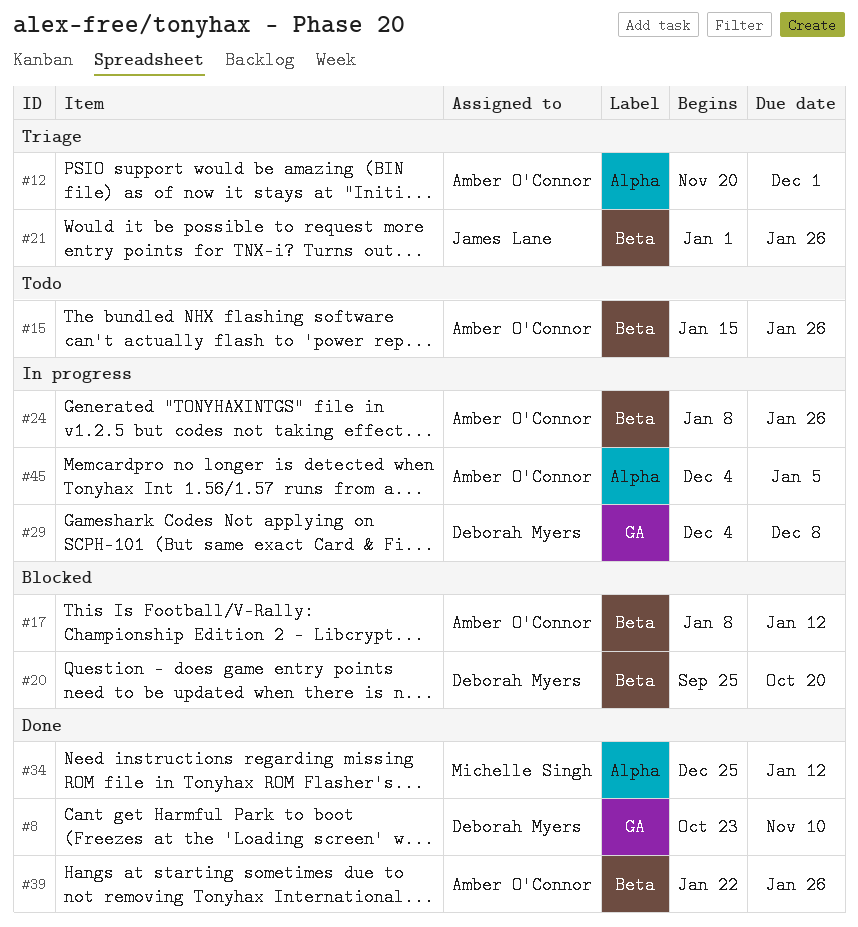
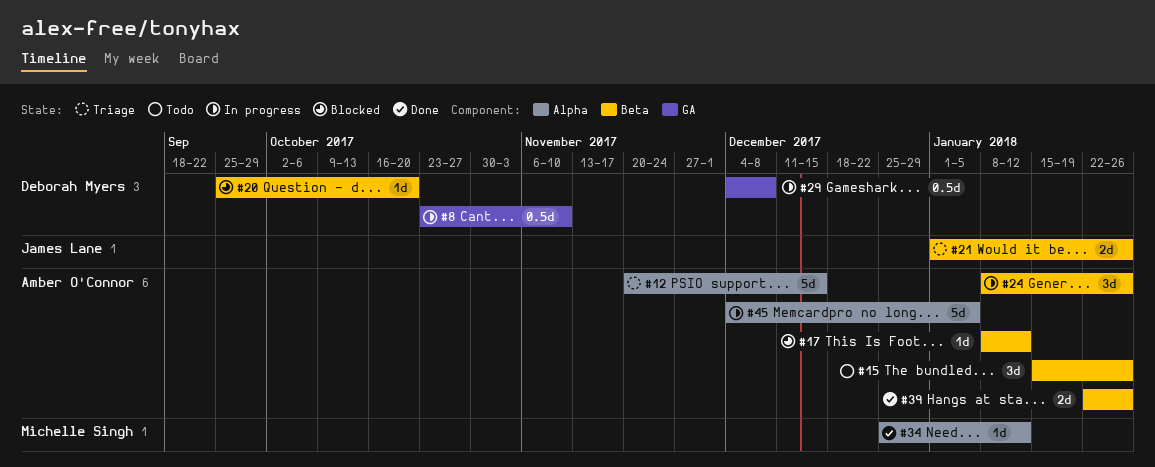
#8, status: Done -> In progress
#12, due: Dec 1 -> Dec 15

